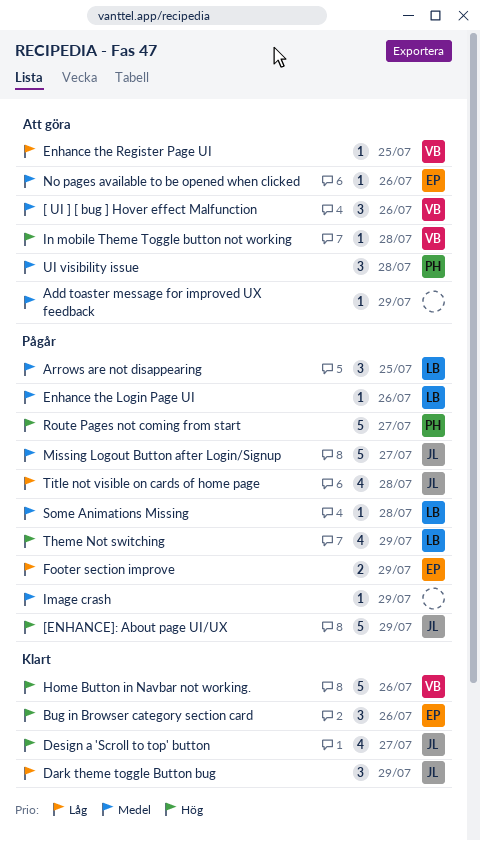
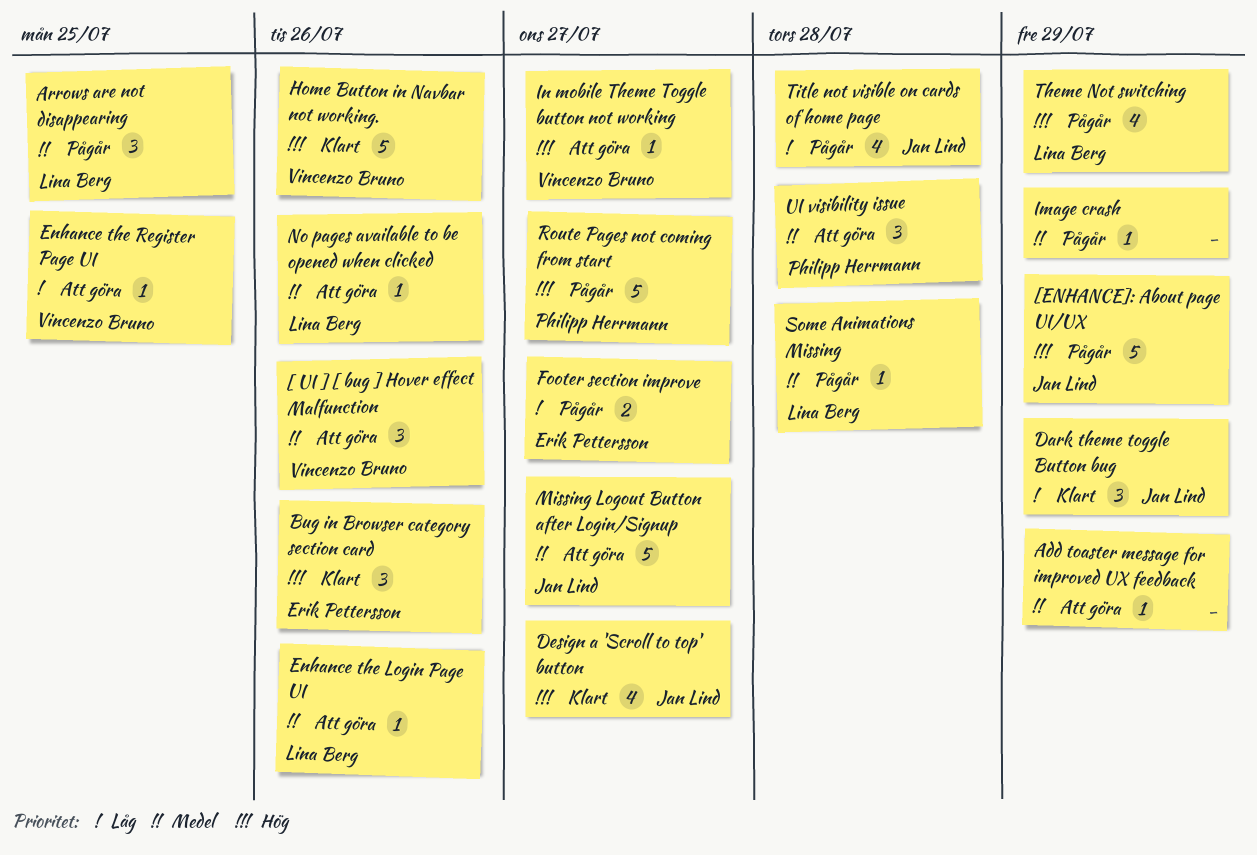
Enhance the Login Page UI, status: Pågår -> Att göra
Footer section improve, due: Jul 29 -> Jul 27
In mobile Theme Toggle button not working, due: Jul 28 -> Jul 27
Missing Logout Button after Login/Signup, status: Pågår -> Att göra
No pages available to be opened when clicked, owner: Erik Pettersson -> Lina Berg

